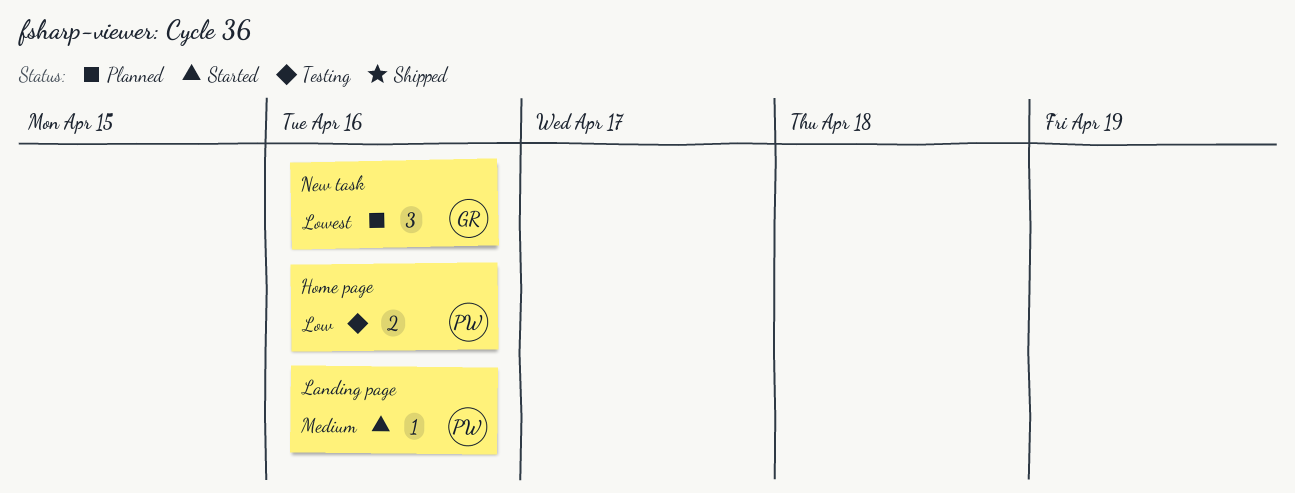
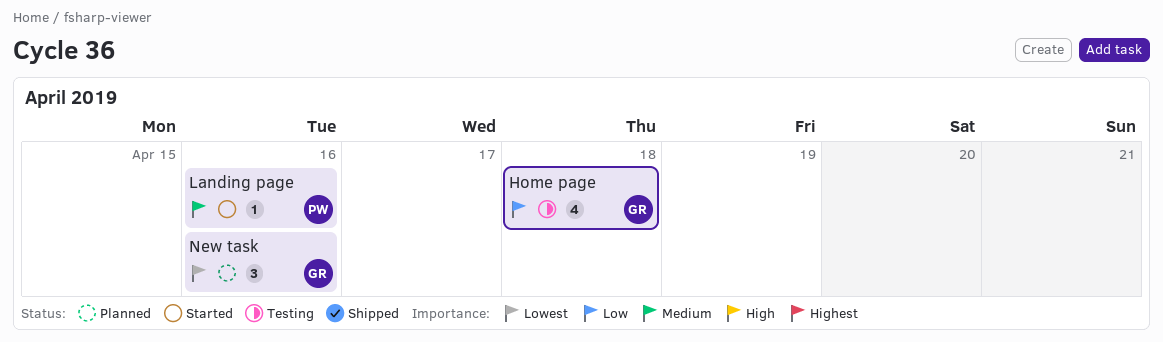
Home page, owner: PW -> GR
Home page, estimate: 2 -> 4
Home page, due: Apr 16 -> Apr 18

